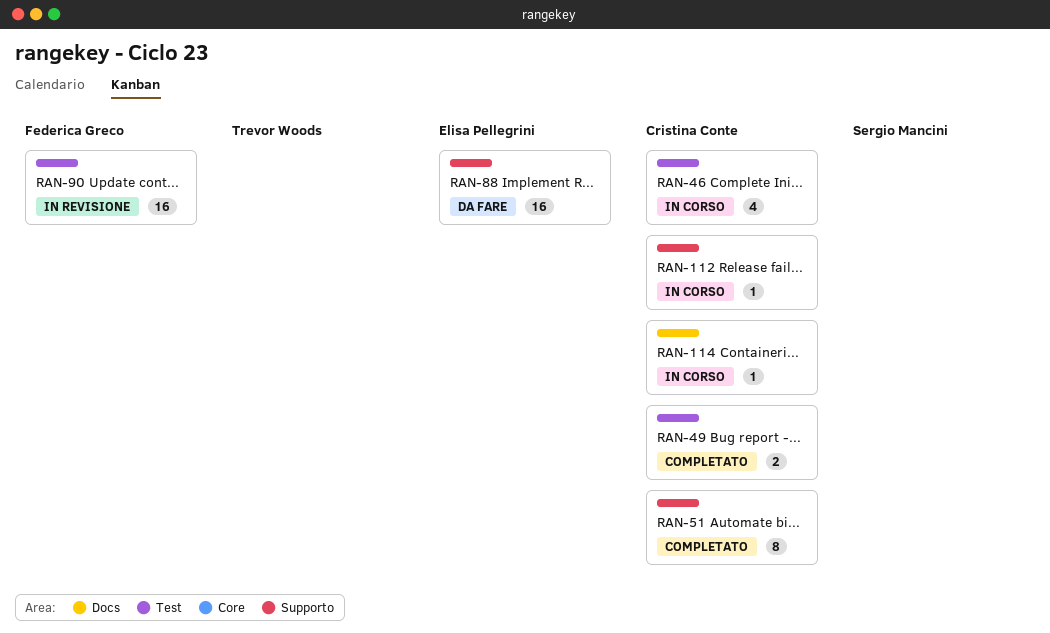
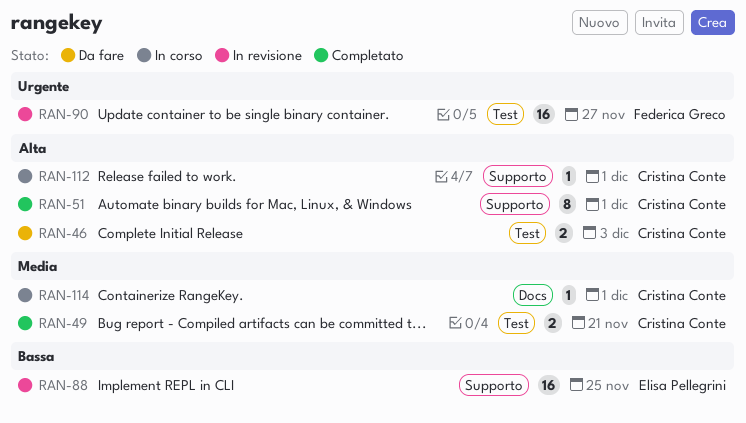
RAN-46, status: In corso -> Da fare
RAN-46, estimate: 4 -> 2
RAN-88, status: Da fare -> In revisione

